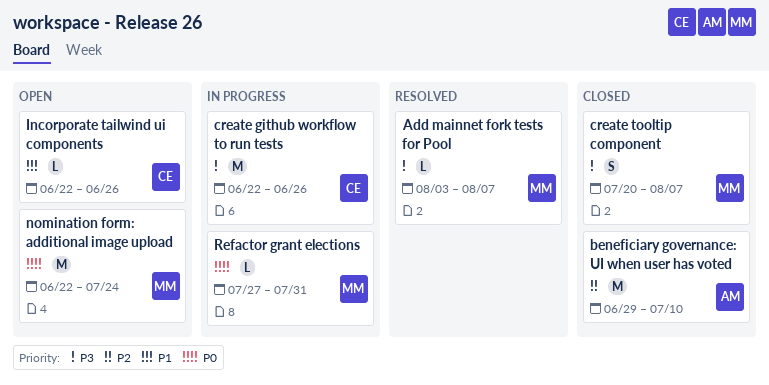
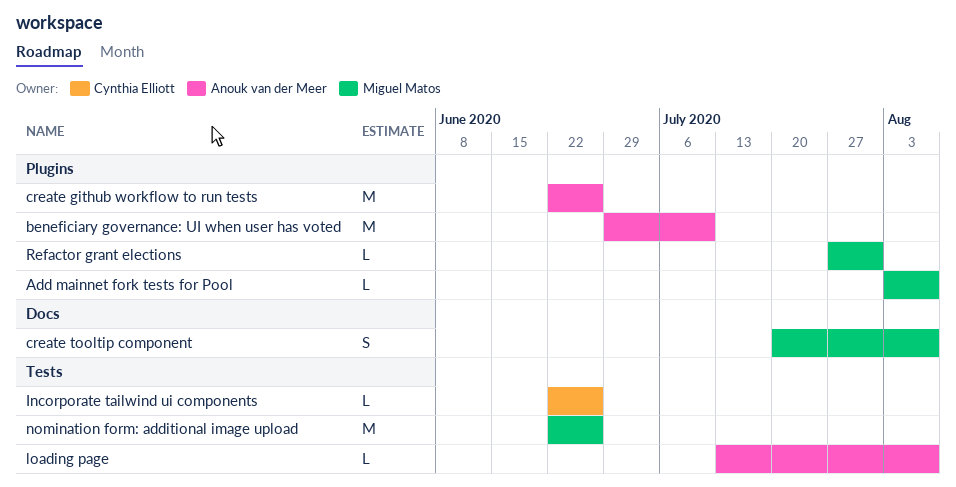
create github workflow to run tests, owner: Cynthia Elliott -> Anouk van der Meer
loading page: none -> present
nomination form: additional image upload, due: Jul 24 -> Jun 26

